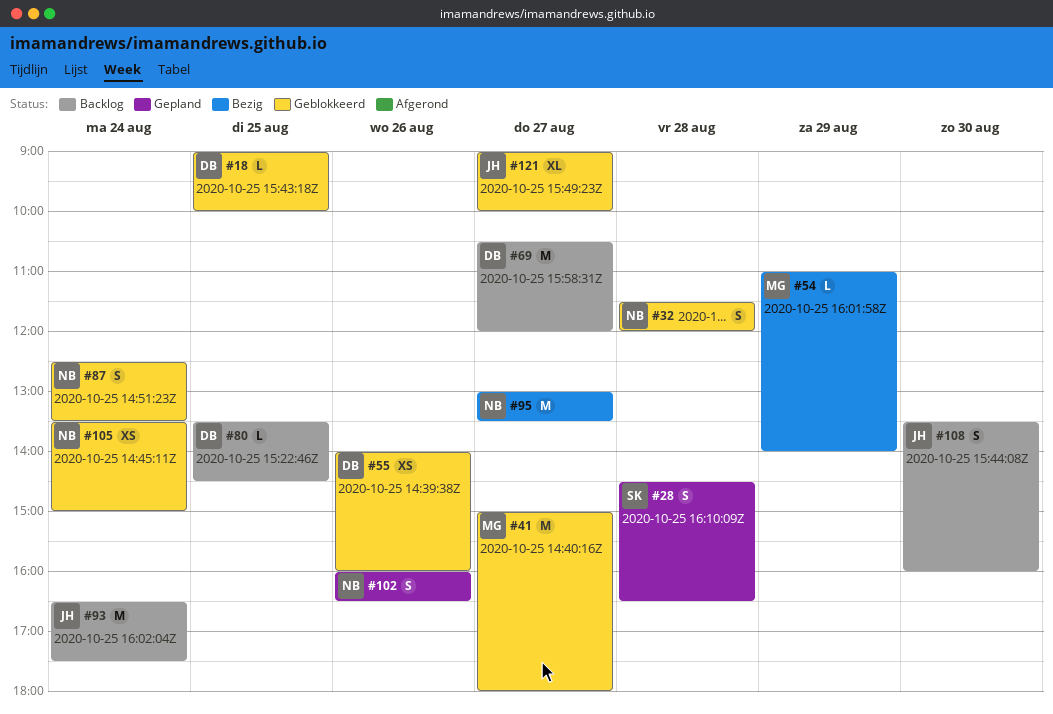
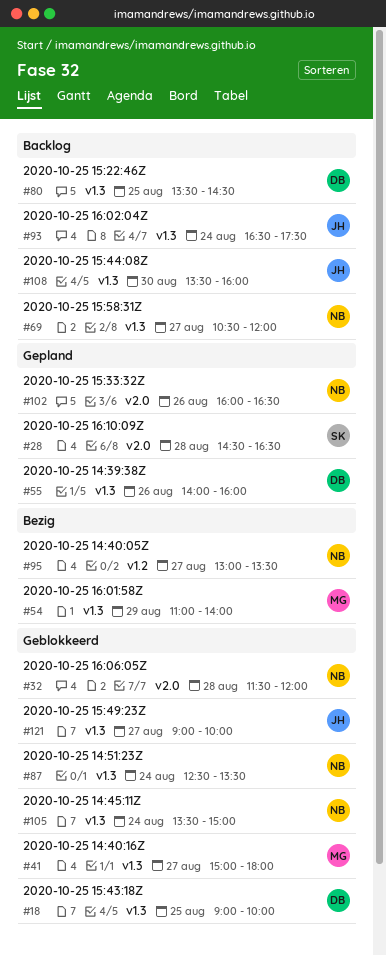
#55, status: Geblokkeerd -> Gepland
#69, owner: DB -> NB

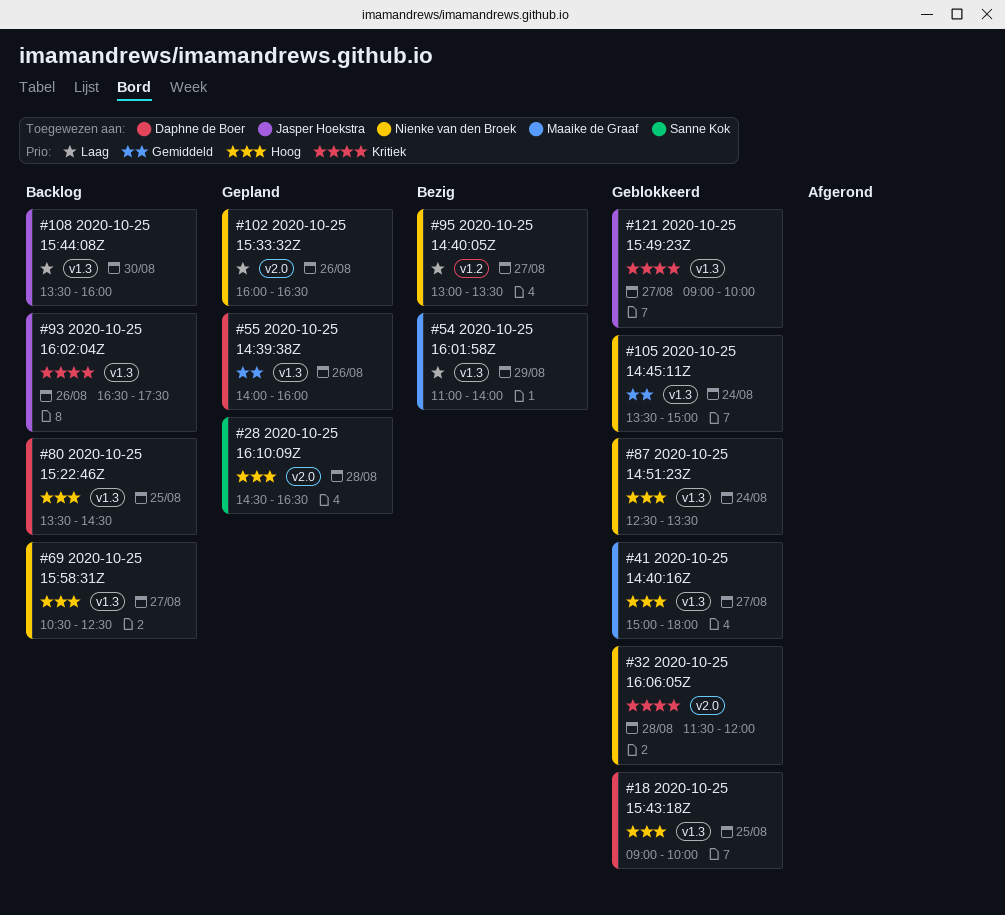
#69, ends: 12:00 -> 12:30
#93, day: Aug 24 -> Aug 26

